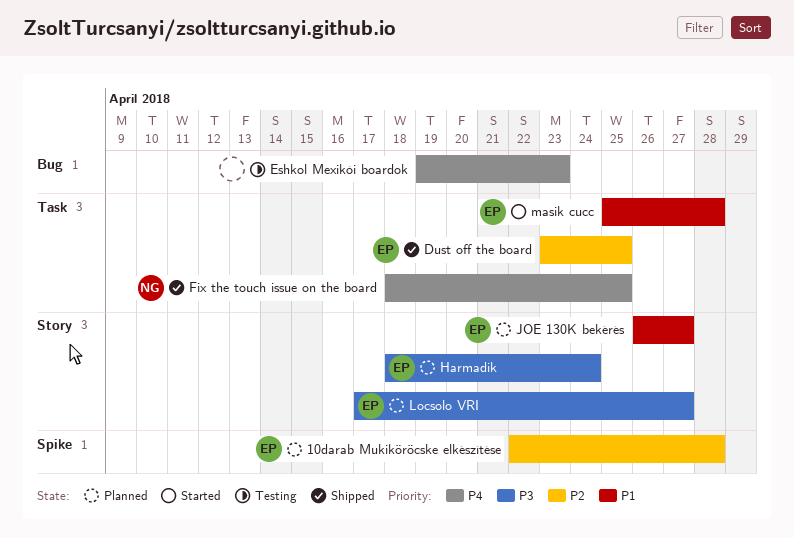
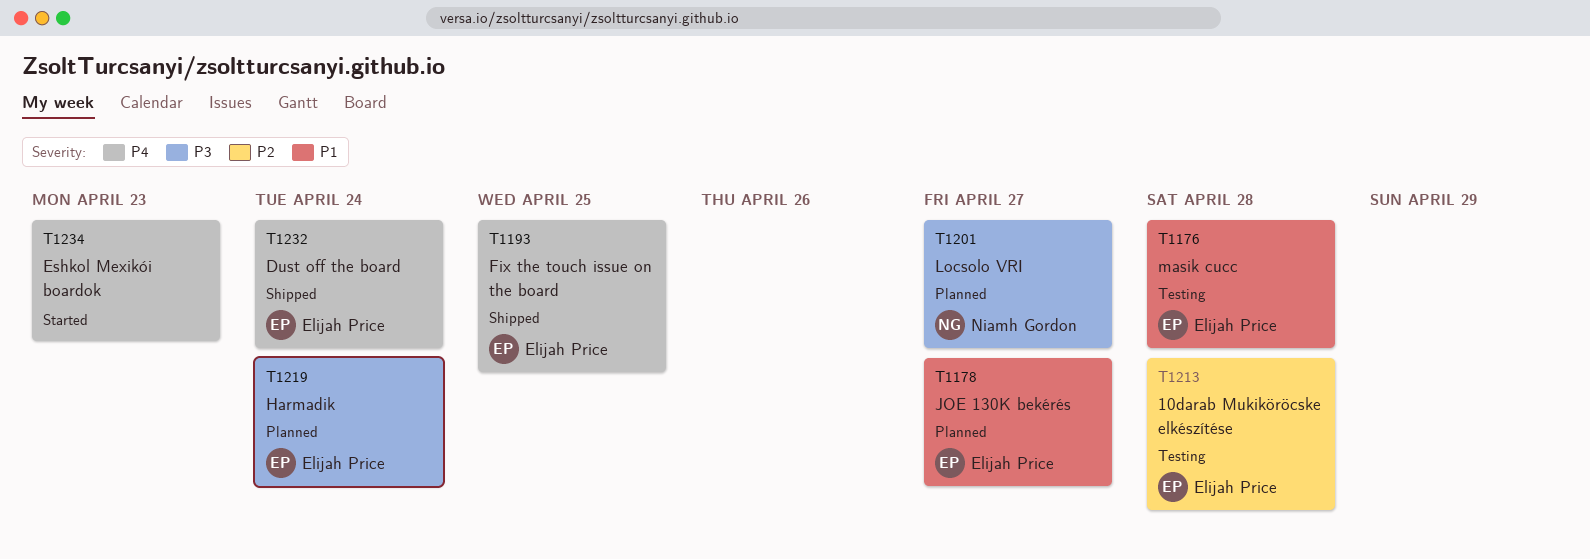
10darab Mukiköröcske elkészítése, status: Planned -> Testing
Dust off the board, priority: P2 -> P4
Dust off the board, due: Apr 25 -> Apr 24
Eshkol Mexikói boardok, status: Testing -> Started
Fix the touch issue on the board, owner: Niamh Gordon -> Elijah Price
Locsolo VRI, owner: Elijah Price -> Niamh Gordon
masik cucc, status: Started -> Testing

